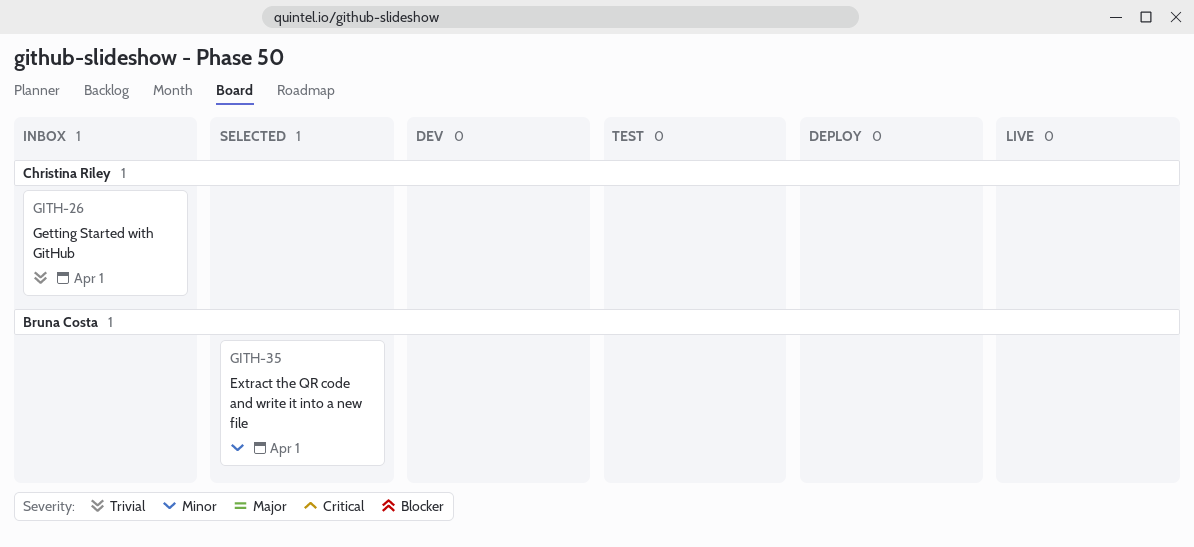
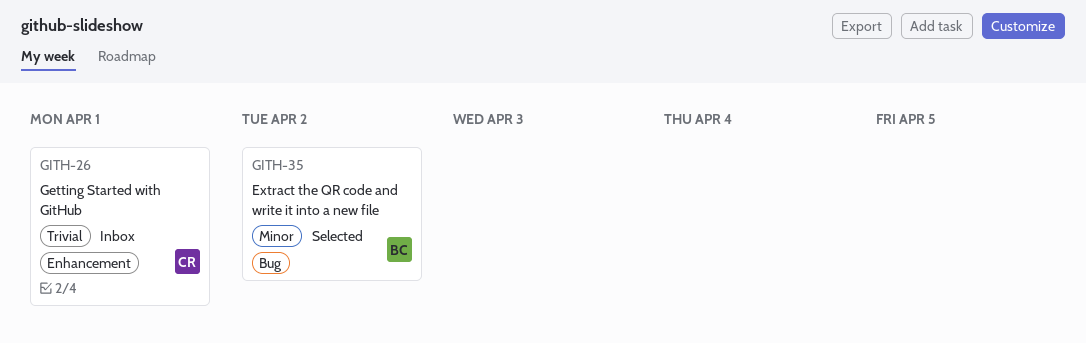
GITH-35, due: Apr 1 -> Apr 2

